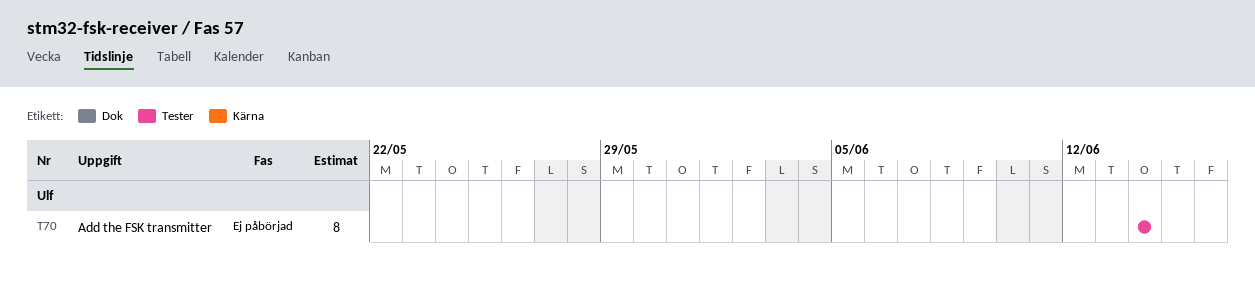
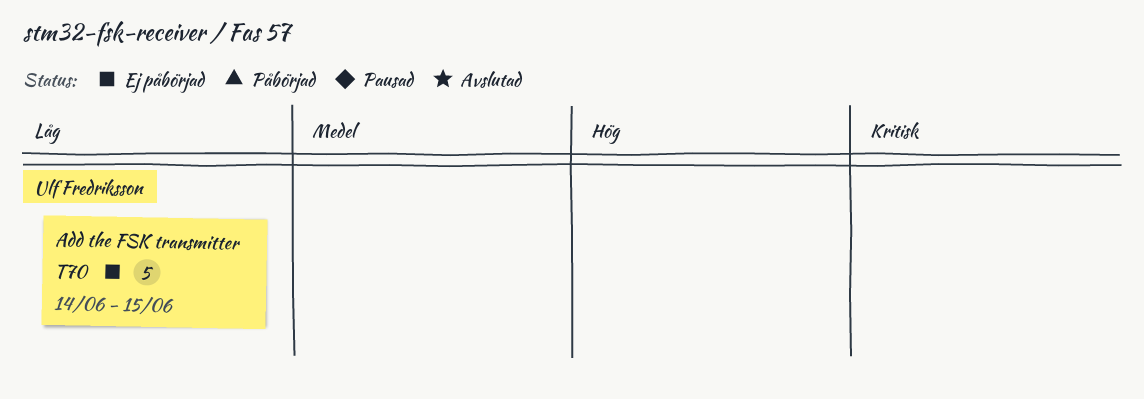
T70, estimate: 8 -> 5
T70, due: Jun 14 -> Jun 15

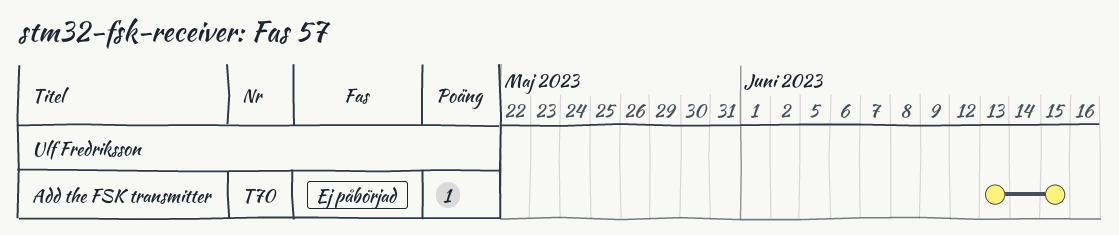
T70, estimate: 5 -> 1
T70, start: Jun 14 -> Jun 13

